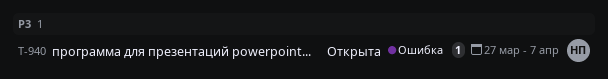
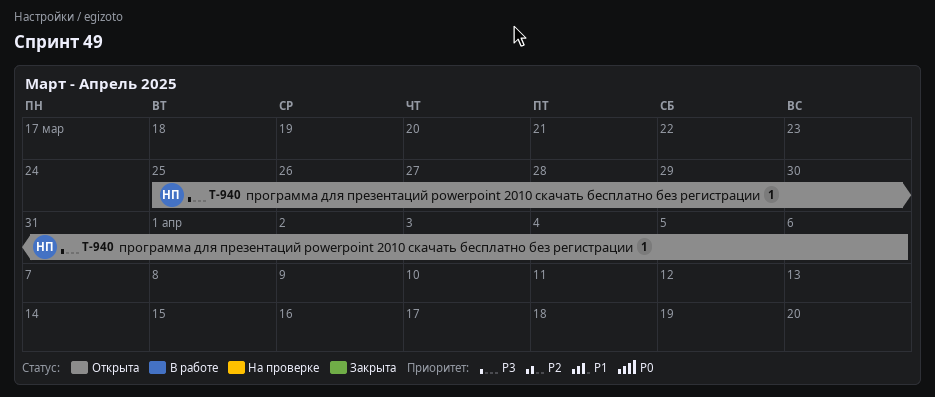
T-940, start: Mar 27 -> Mar 25
T-940, due: Apr 7 -> Apr 6

